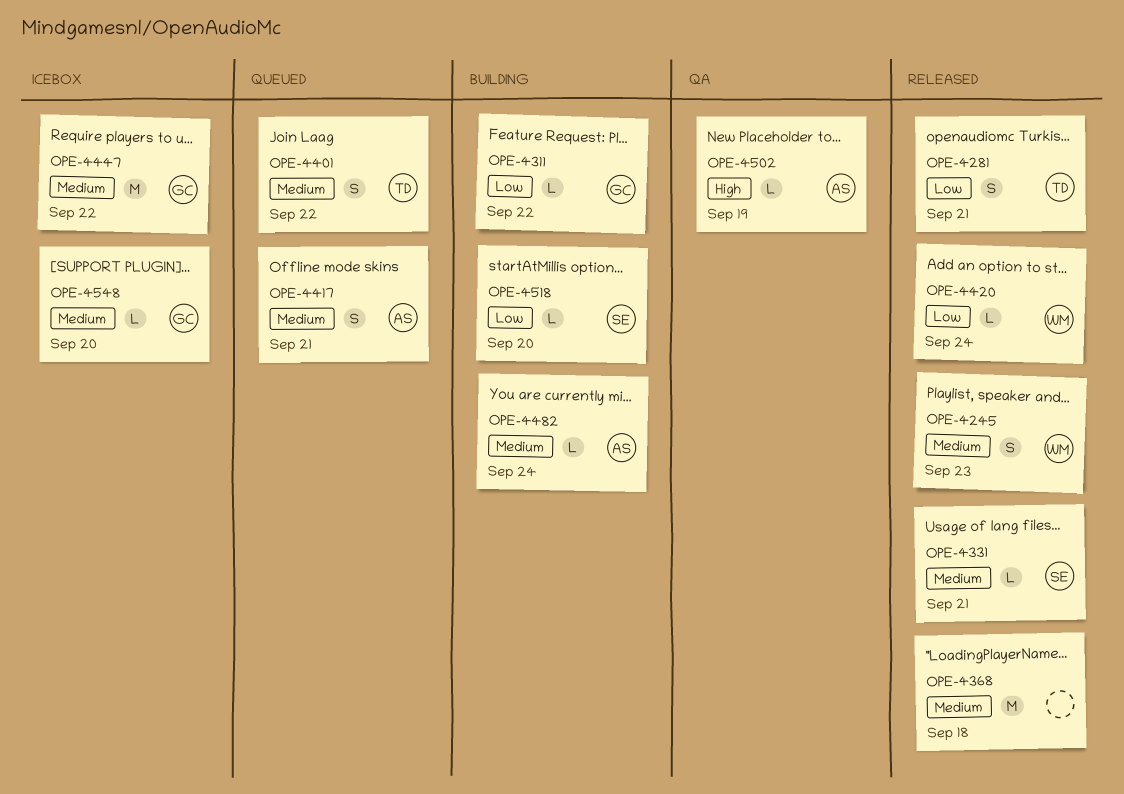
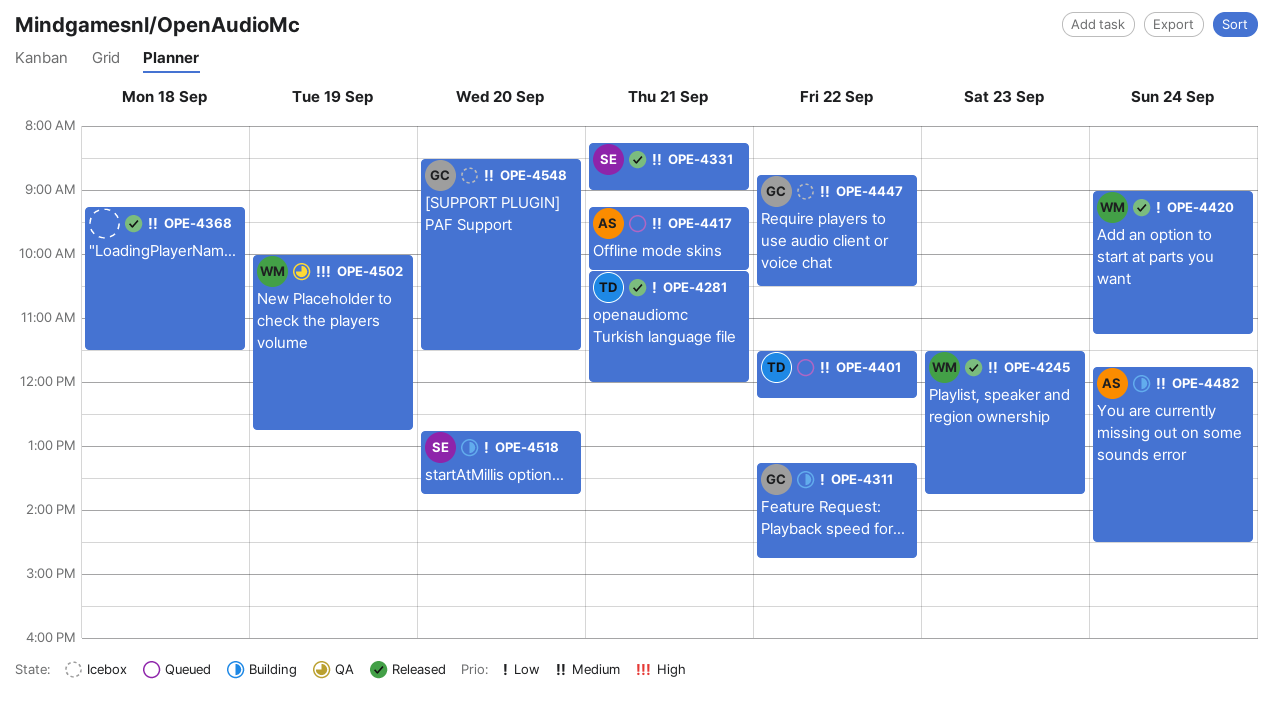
OPE-4502, owner: AS -> WM

